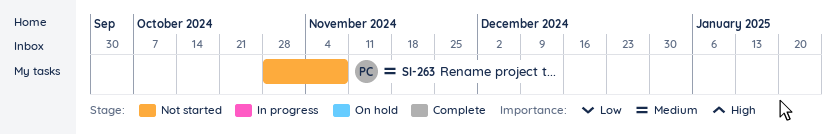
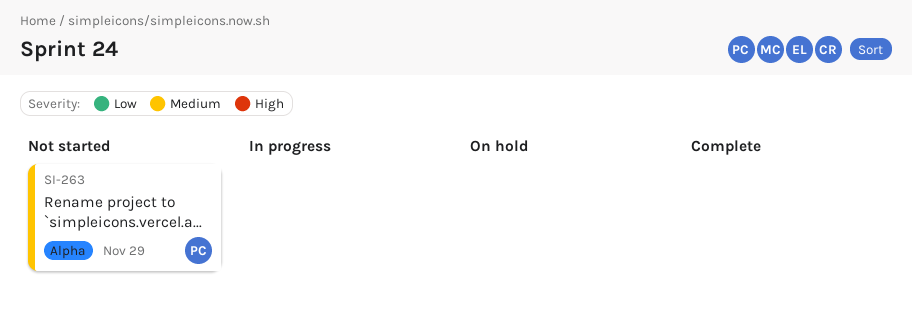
SI-263, due: Nov 8 -> Nov 29

